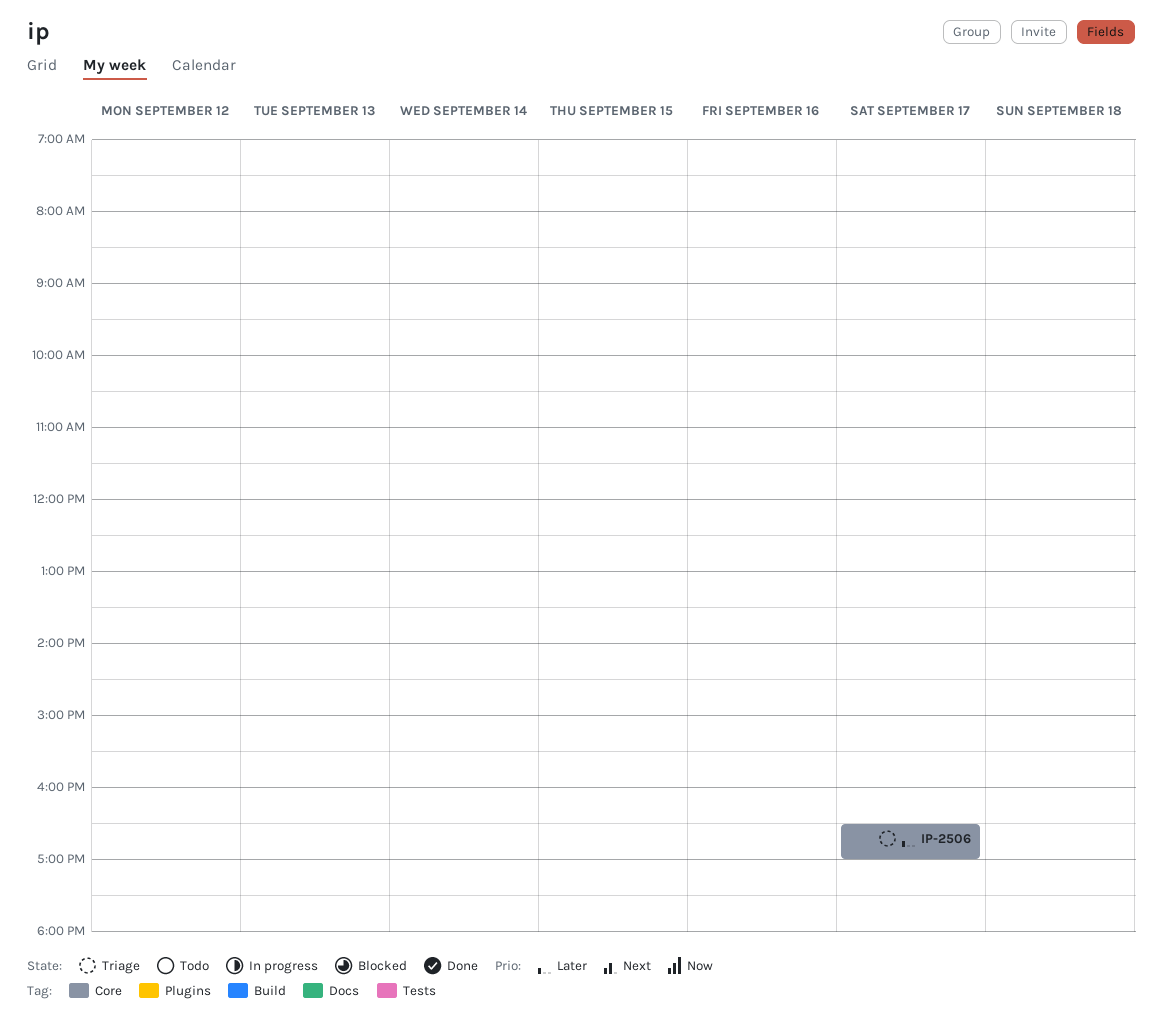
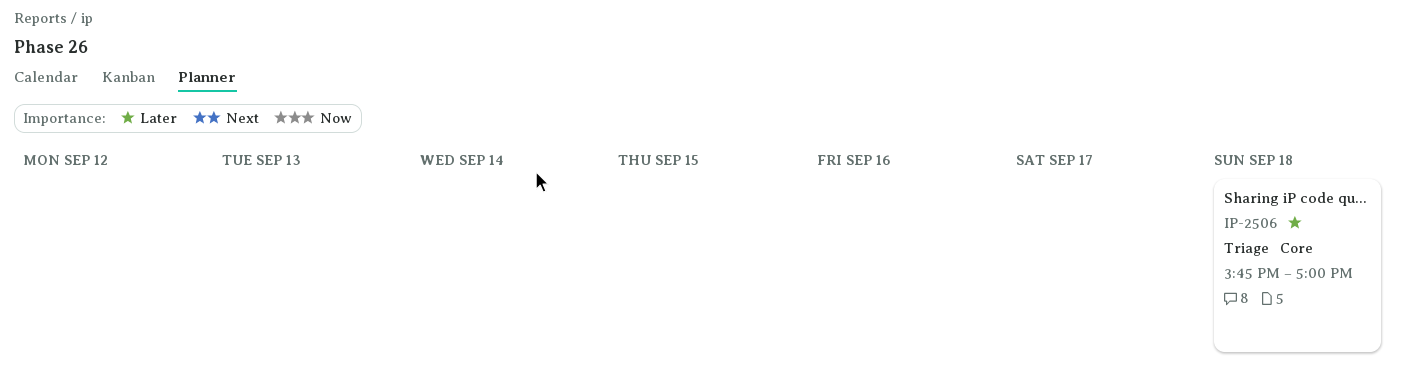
IP-2506, day: Sep 17 -> Sep 18
IP-2506, begins: 16:30 -> 15:45

